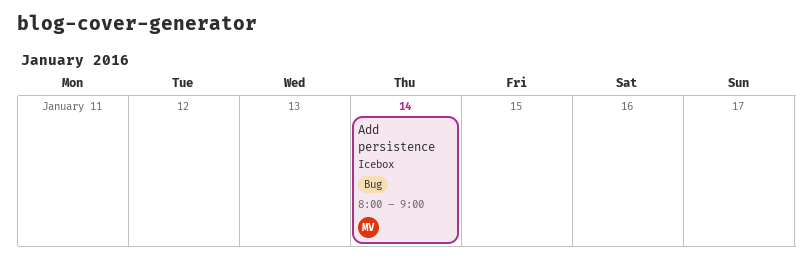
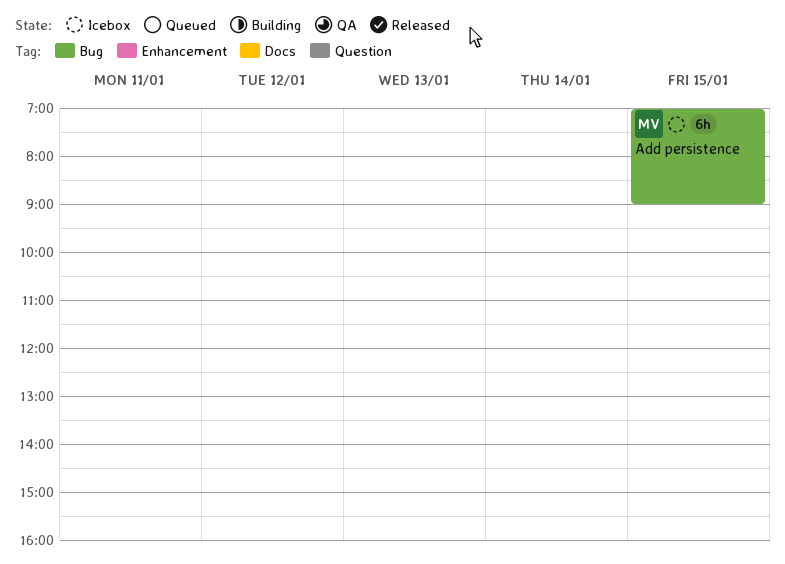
Add persistence, day: Jan 14 -> Jan 15
Add persistence, begins: 08:00 -> 07:00

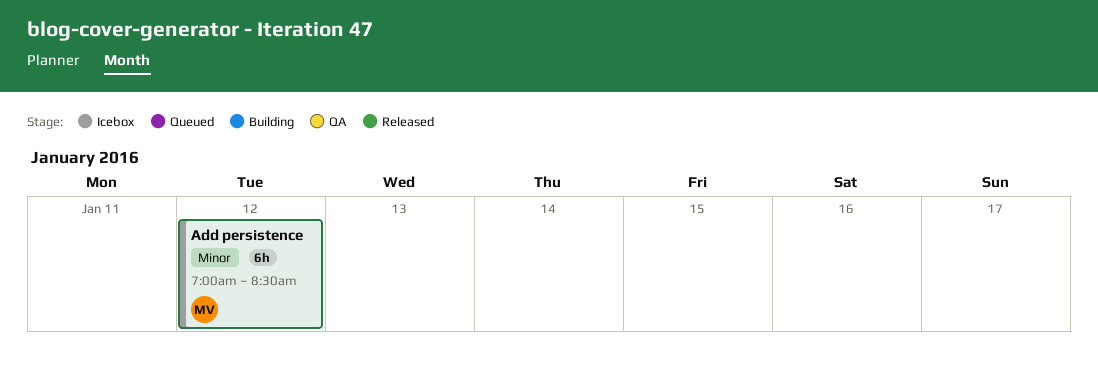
Add persistence, day: Jan 15 -> Jan 12
Add persistence, ends: 09:00 -> 08:30

